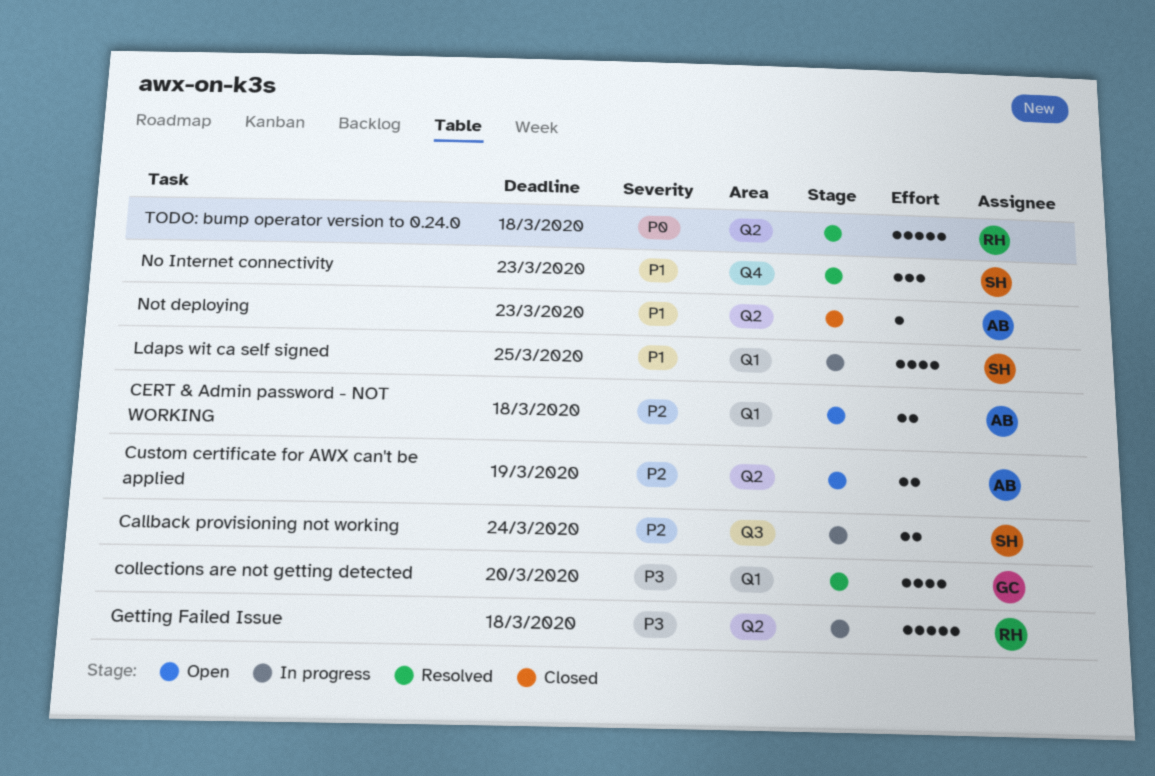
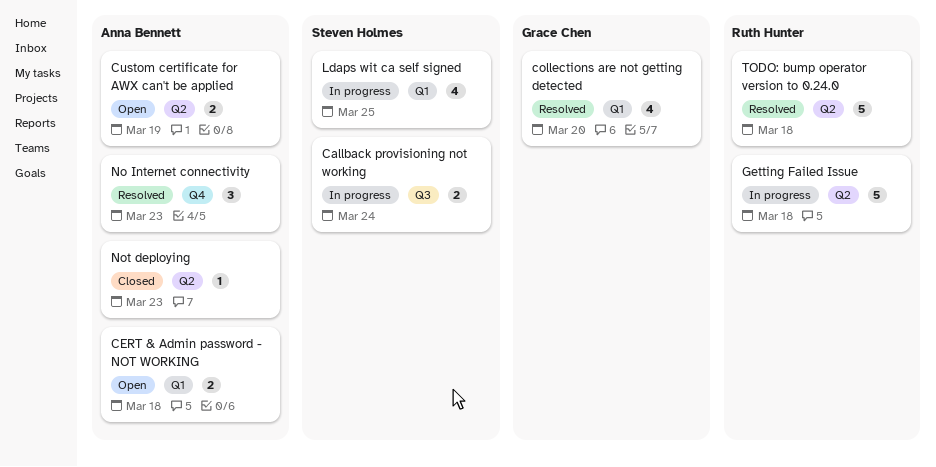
No Internet connectivity, owner: Steven Holmes -> Anna Bennett

